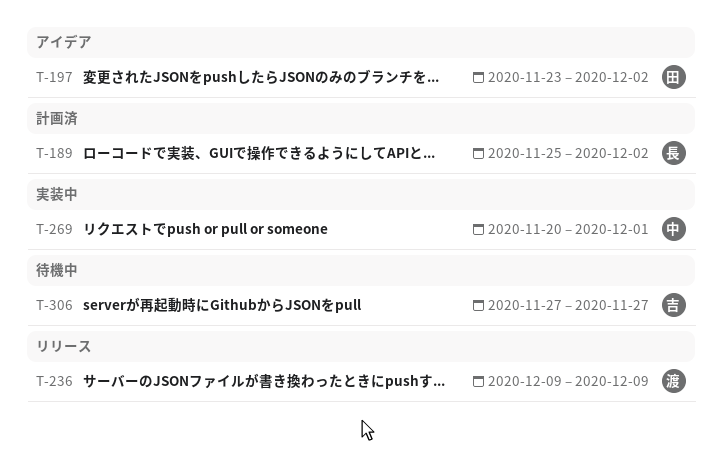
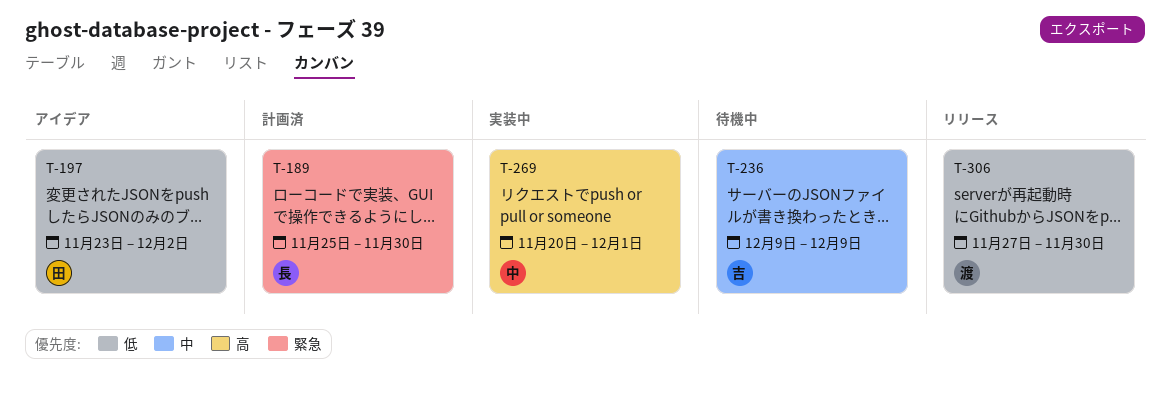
T-189, due: Dec 2 -> Nov 30
T-236, status: リリース -> 待機中
T-236, owner: 渡 -> 吉
T-306, status: 待機中 -> リリース
T-306, owner: 吉 -> 渡
T-306, due: Nov 27 -> Nov 30

